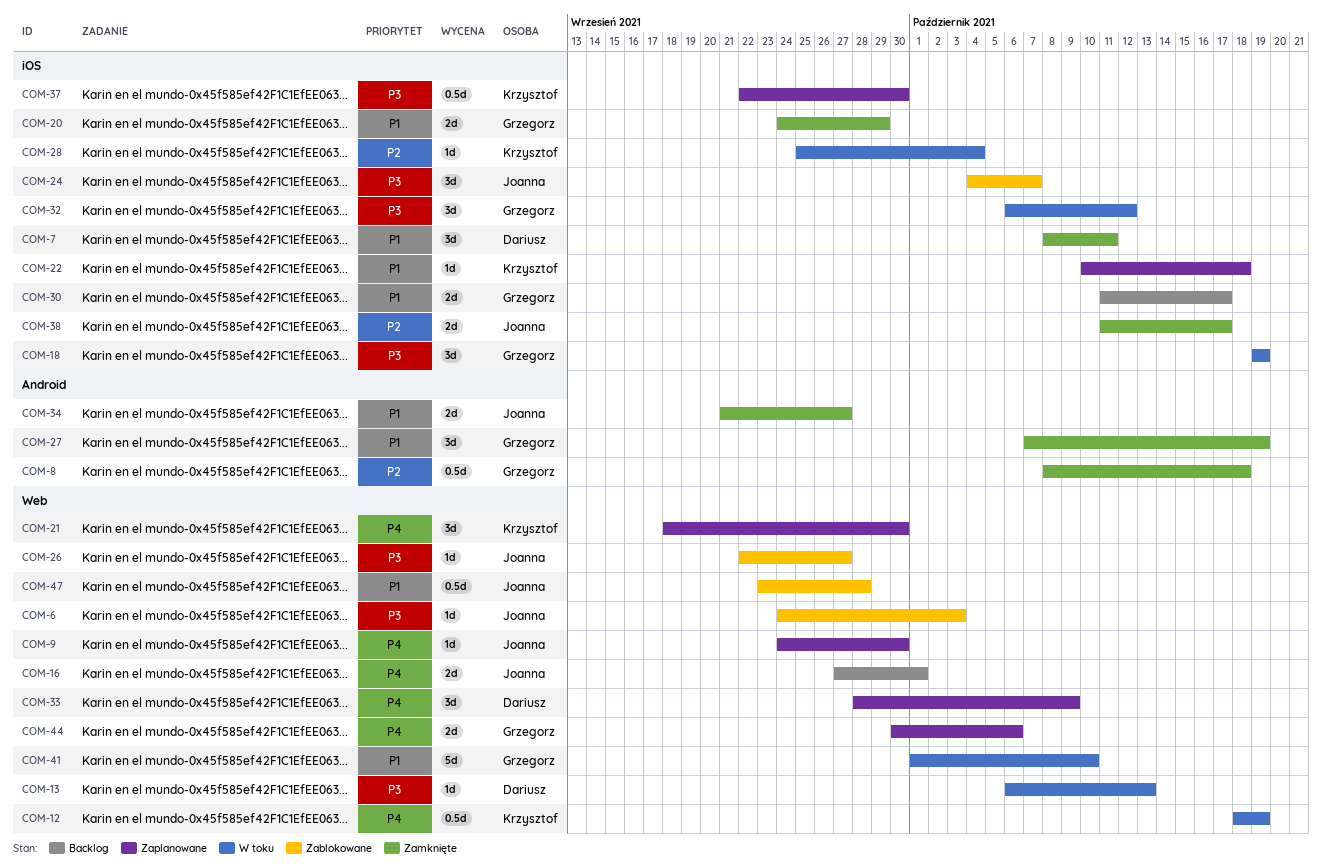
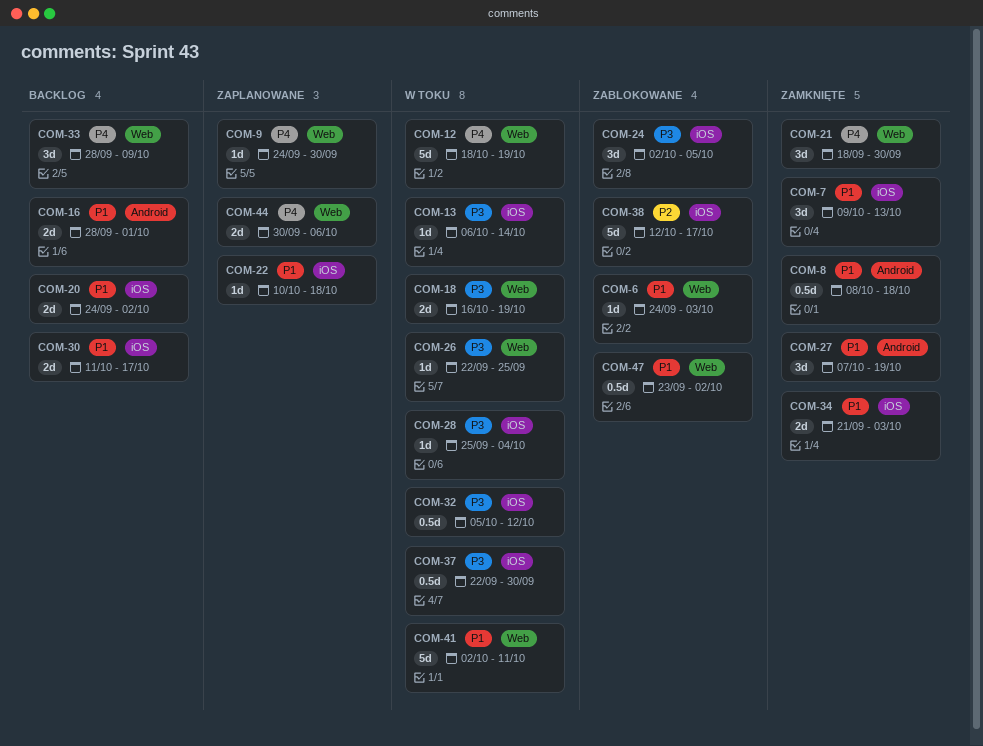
COM-6, priority: P3 -> P1
COM-7, start: Oct 8 -> Oct 9
COM-7, due: Oct 11 -> Oct 13
COM-8, priority: P2 -> P1
COM-12, estimate: 0.5d -> 5d
COM-13, label: Web -> iOS
COM-13, due: Oct 13 -> Oct 14
COM-16, priority: P4 -> P1
COM-16, label: Web -> Android
COM-16, start: Sep 27 -> Sep 28
COM-18, label: iOS -> Web
COM-18, estimate: 3d -> 2d
COM-18, start: Oct 19 -> Oct 16
COM-20, status: Zamknięte -> Backlog
COM-20, due: Sep 29 -> Oct 2
COM-21, status: Zaplanowane -> Zamknięte
COM-24, start: Oct 4 -> Oct 2
COM-24, due: Oct 7 -> Oct 5
COM-26, status: Zablokowane -> W toku
COM-26, due: Sep 27 -> Sep 25
COM-28, priority: P2 -> P3
COM-32, estimate: 3d -> 0.5d
COM-32, start: Oct 6 -> Oct 5
COM-33, status: Zaplanowane -> Backlog
COM-34, label: Android -> iOS
COM-34, due: Sep 27 -> Oct 3
COM-37, status: Zaplanowane -> W toku
COM-38, status: Zamknięte -> Zablokowane
COM-38, estimate: 2d -> 5d
COM-38, start: Oct 11 -> Oct 12
COM-41, start: Oct 1 -> Oct 2
COM-41, due: Oct 10 -> Oct 11
COM-47, due: Sep 28 -> Oct 2

